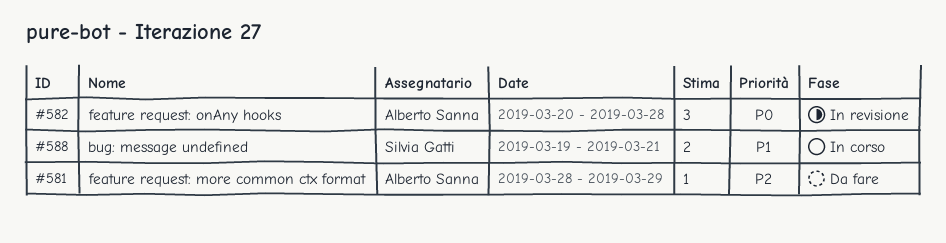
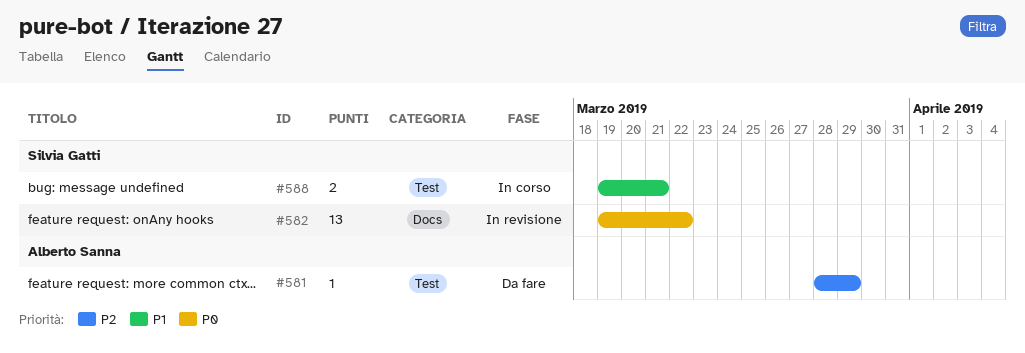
#582, owner: Alberto Sanna -> Silvia Gatti
#582, estimate: 3 -> 13
#582, start: Mar 20 -> Mar 19
#582, due: Mar 28 -> Mar 22

